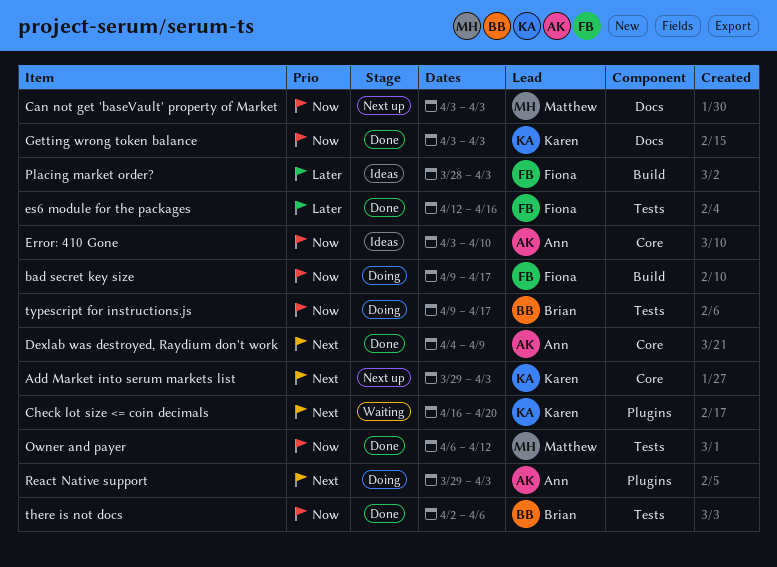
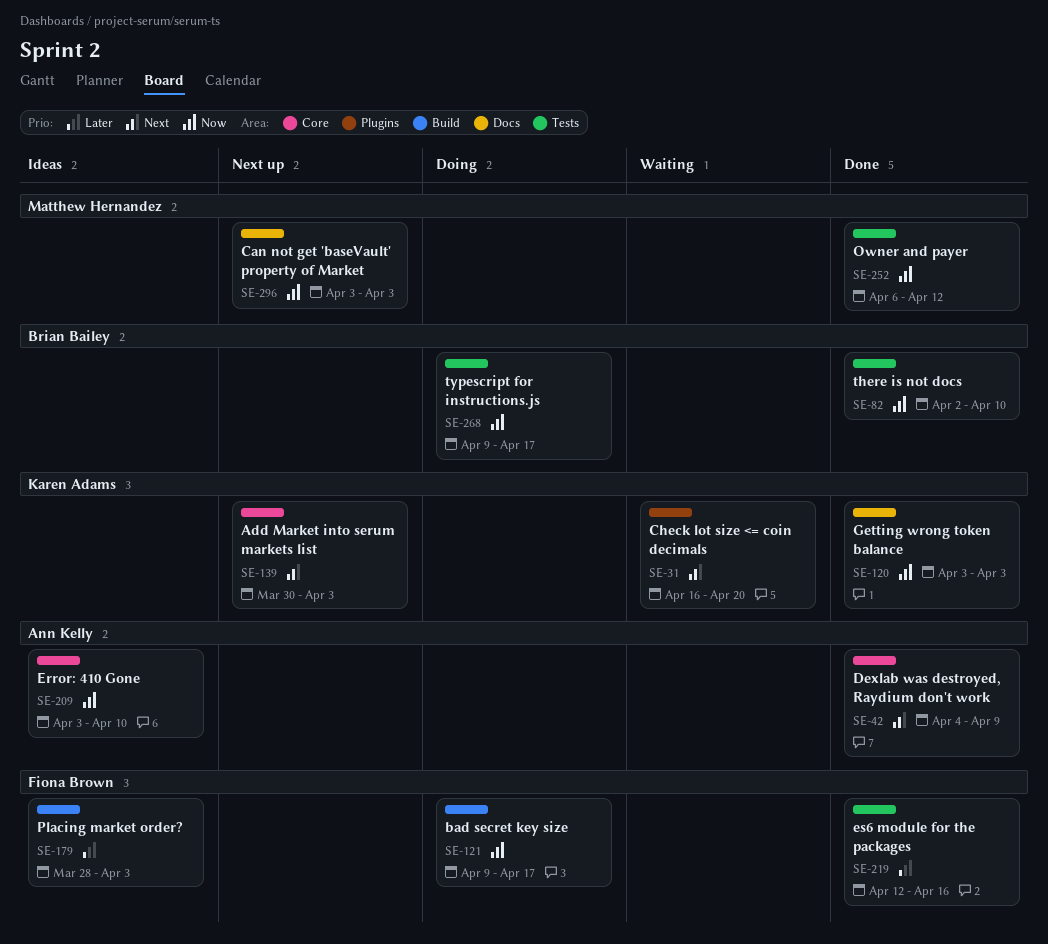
Add Market into serum markets list, start: Mar 29 -> Mar 30
React Native support: present -> none
there is not docs, due: Apr 6 -> Apr 10

